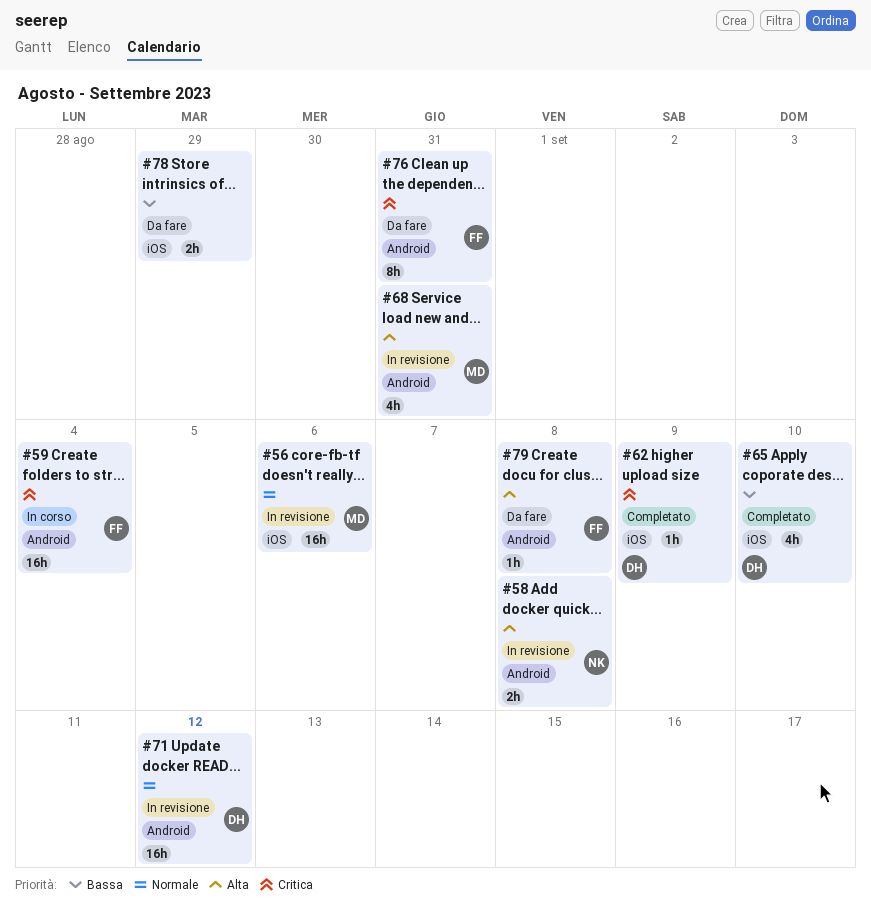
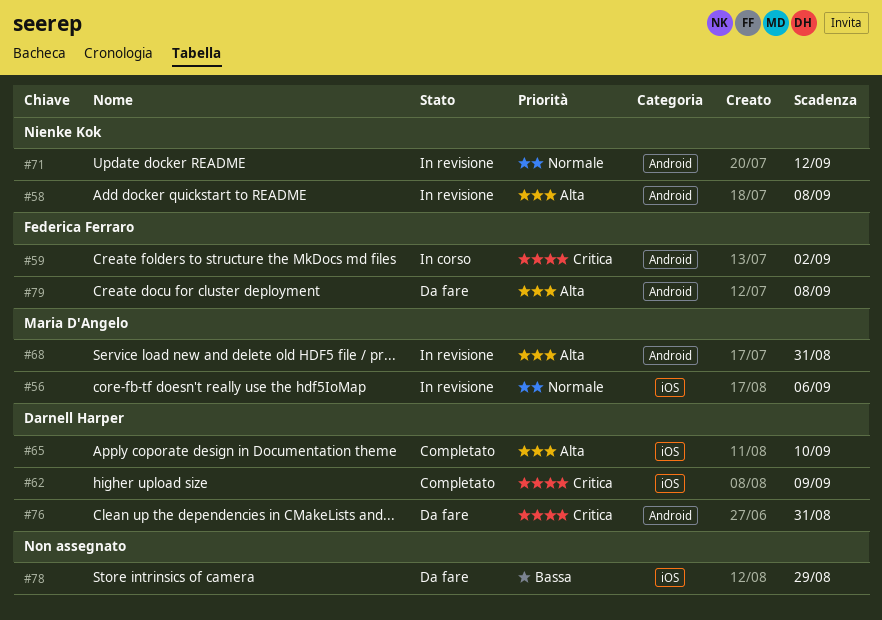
#59, due: Sep 4 -> Sep 2
#65, priority: Bassa -> Alta
#71, owner: Darnell Harper -> Nienke Kok
#76, owner: Federica Ferraro -> Darnell Harper

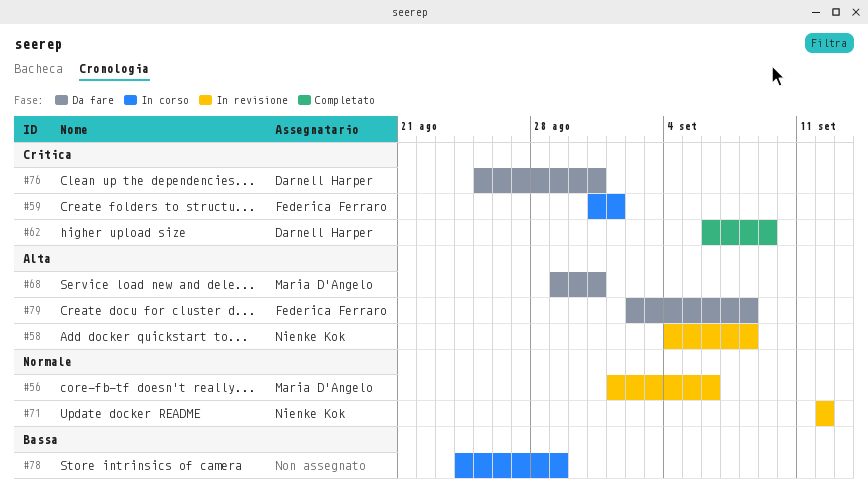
#59, due: Sep 2 -> Sep 1
#65: present -> none
#68, status: In revisione -> Da fare
#78, status: Da fare -> In corso

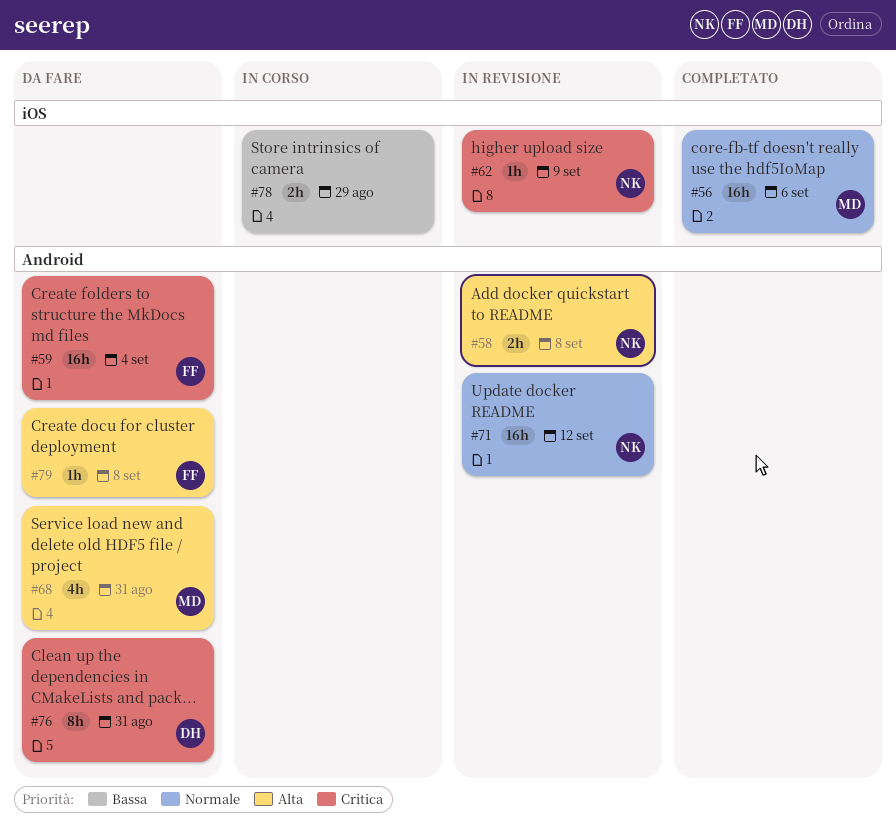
#56, status: In revisione -> Completato
#59, status: In corso -> Da fare
#59, due: Sep 1 -> Sep 4
#62, status: Completato -> In revisione
#62, owner: Darnell Harper -> Nienke Kok

